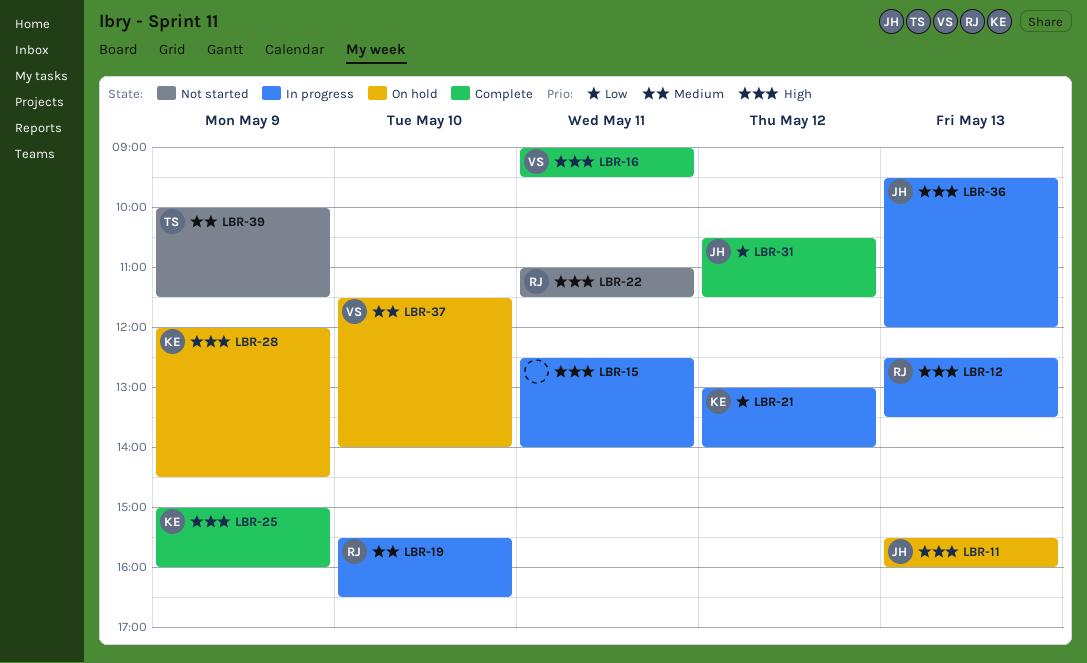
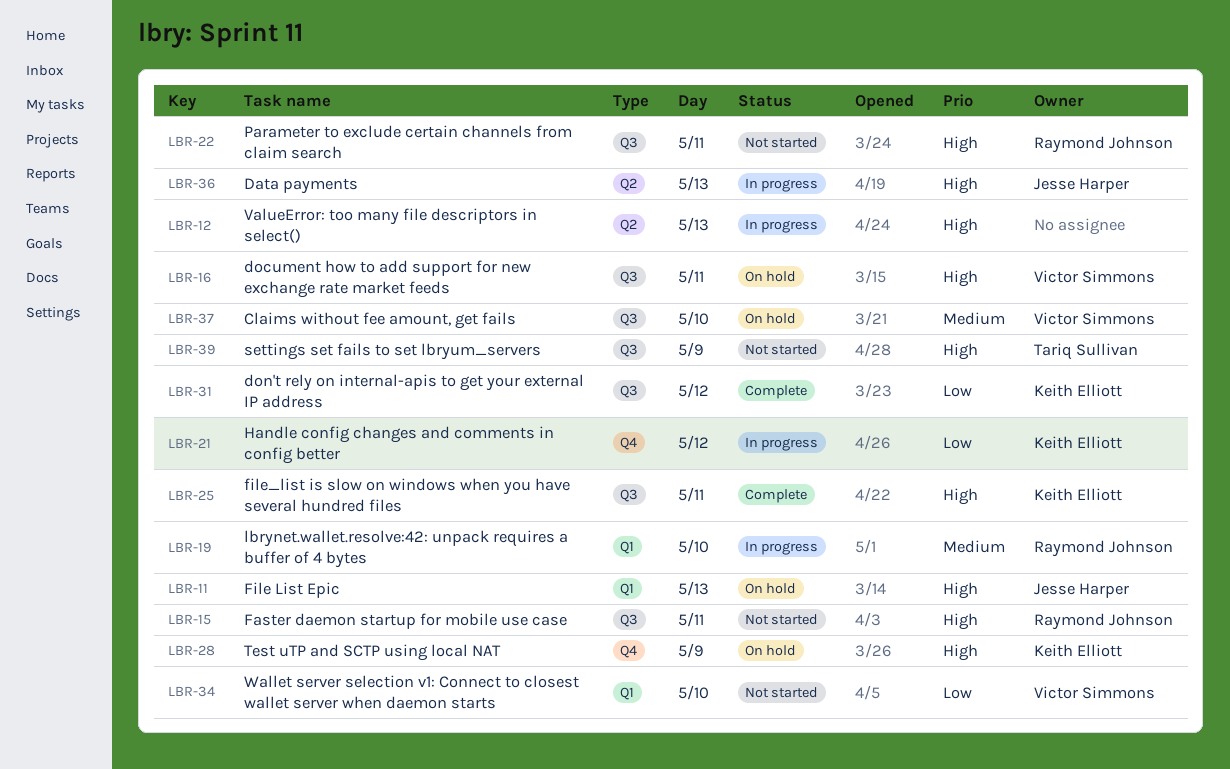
LBR-12, owner: Raymond Johnson -> none
LBR-15, status: In progress -> Not started
LBR-15, owner: none -> Raymond Johnson
LBR-16, status: Complete -> On hold
LBR-25, day: May 9 -> May 11
LBR-31, owner: Jesse Harper -> Keith Elliott
LBR-34: none -> present
LBR-39, priority: Medium -> High

